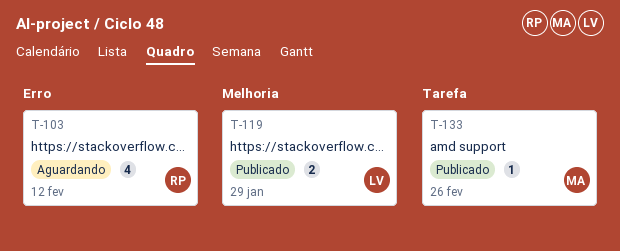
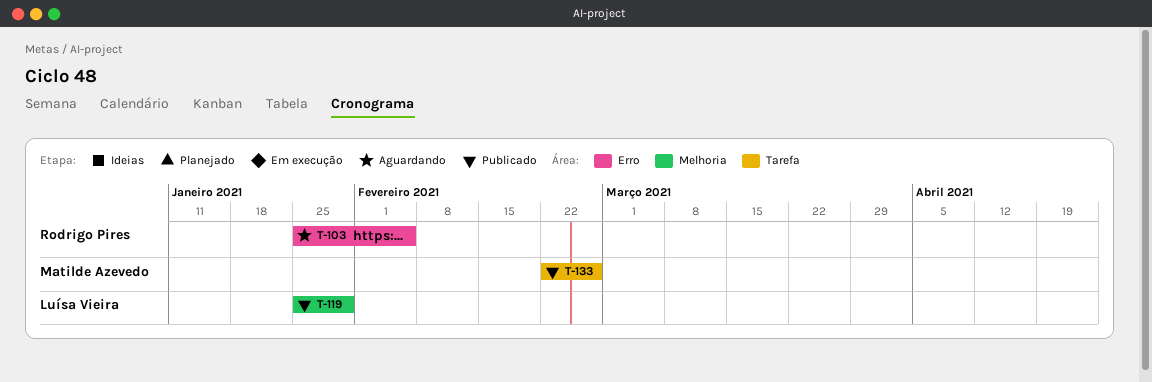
T-103, due: Feb 12 -> Feb 5

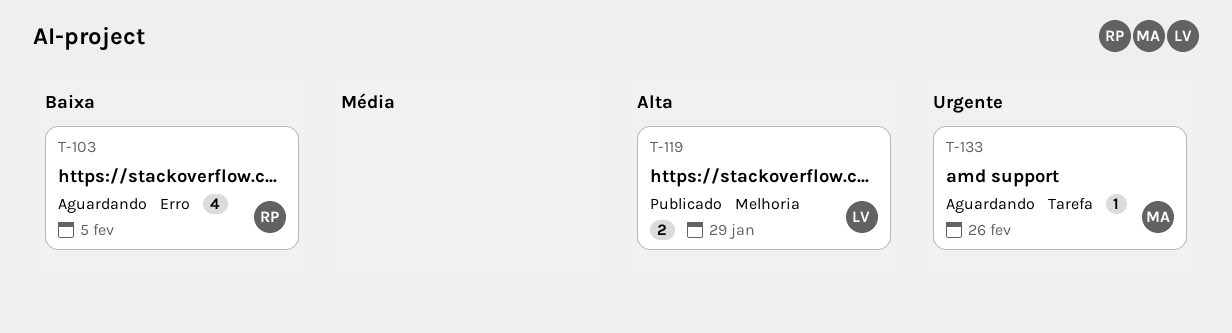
T-133, status: Publicado -> Aguardando

